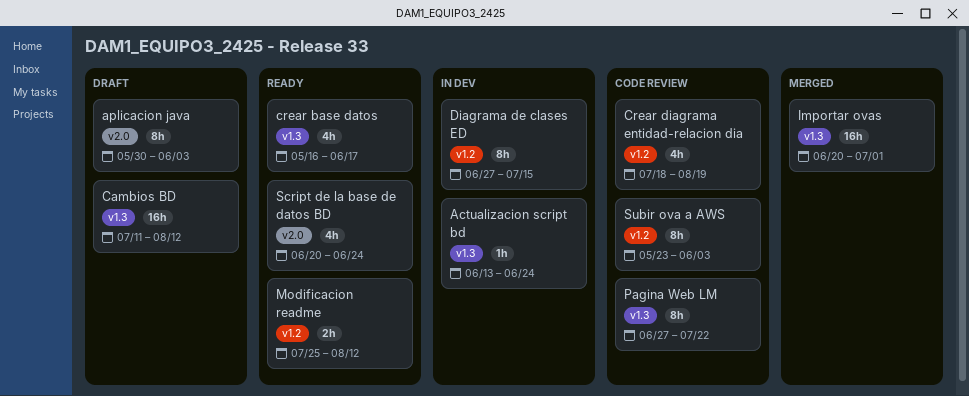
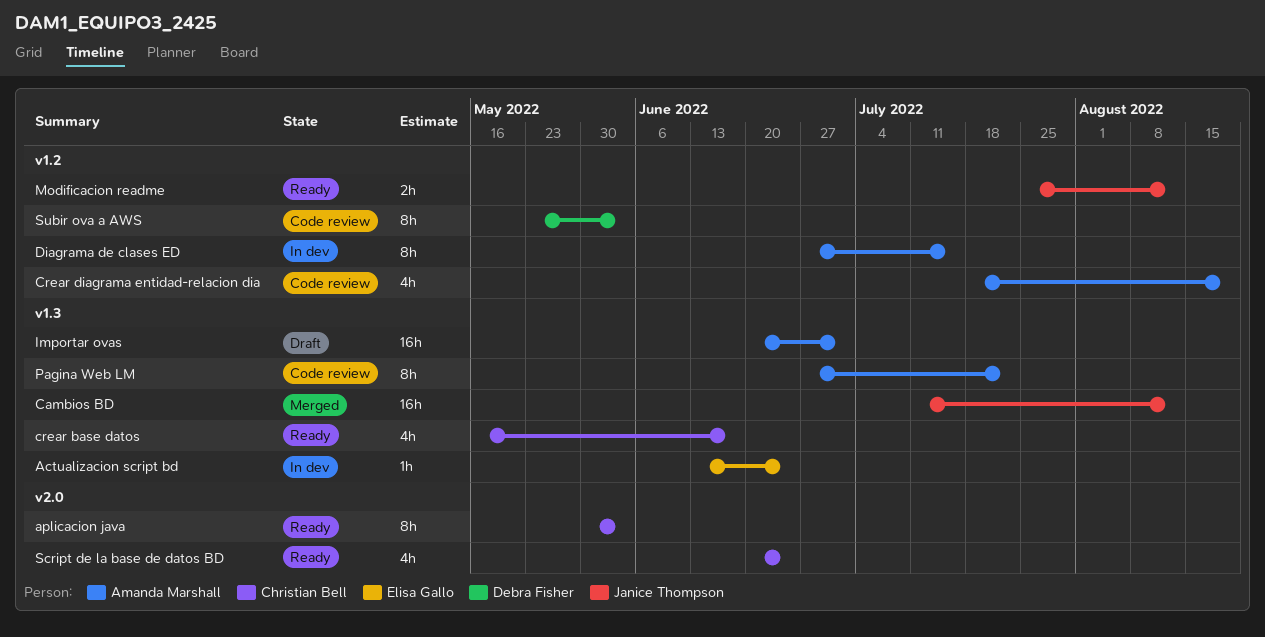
aplicacion java, status: Draft -> Ready
Cambios BD, status: Draft -> Merged
Importar ovas, status: Merged -> Draft

